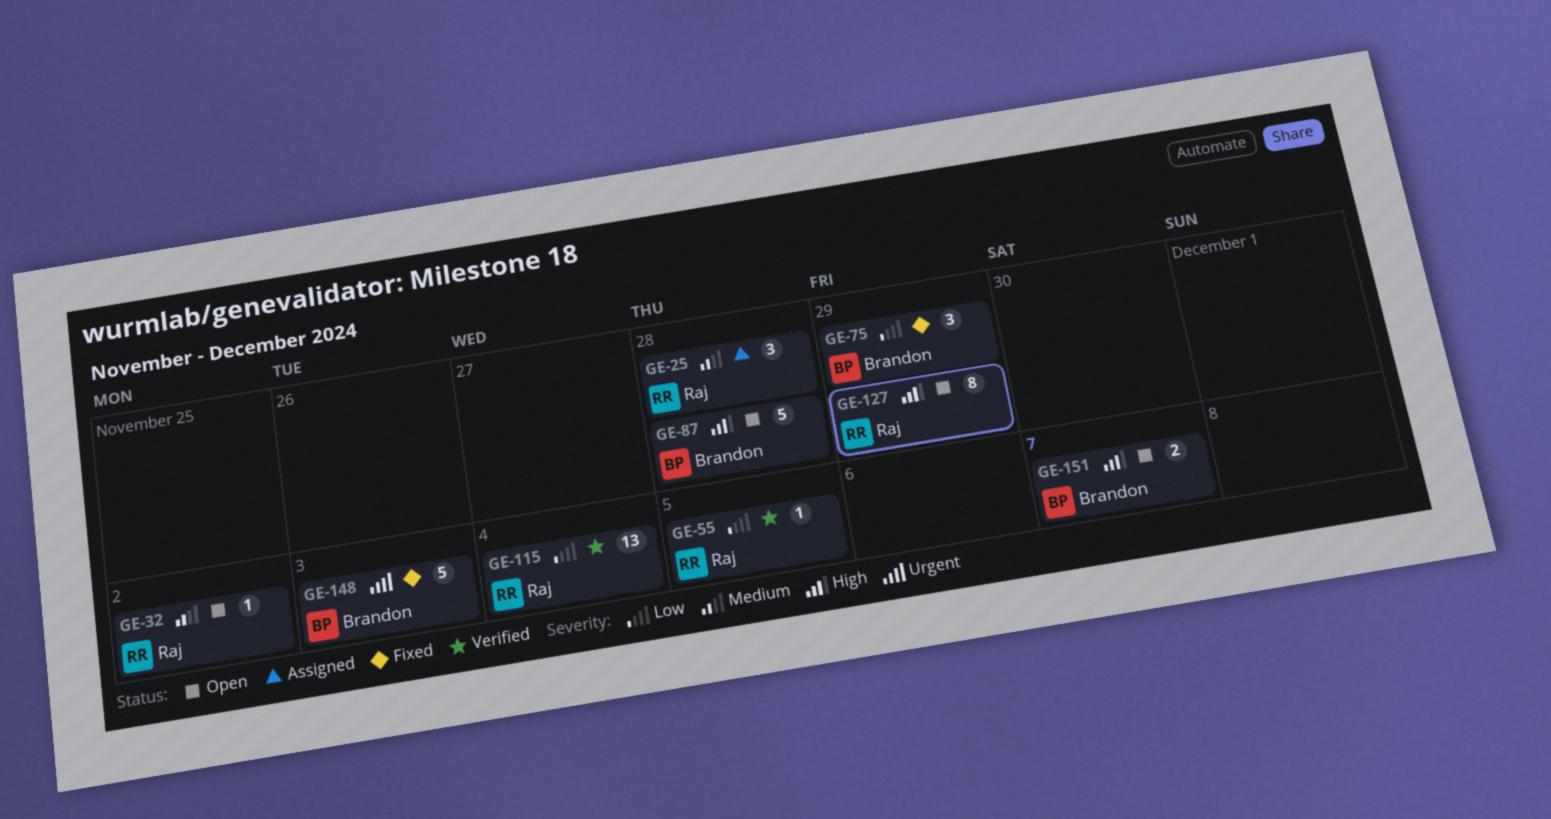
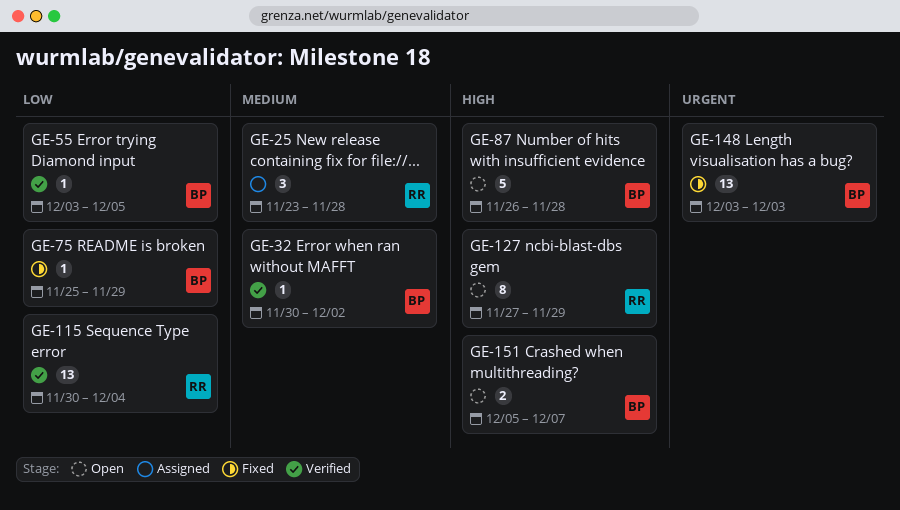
GE-32, status: Open -> Verified
GE-32, owner: Raj -> Brandon
GE-55, owner: Raj -> Brandon
GE-75, estimate: 3 -> 1
GE-148, estimate: 5 -> 13

